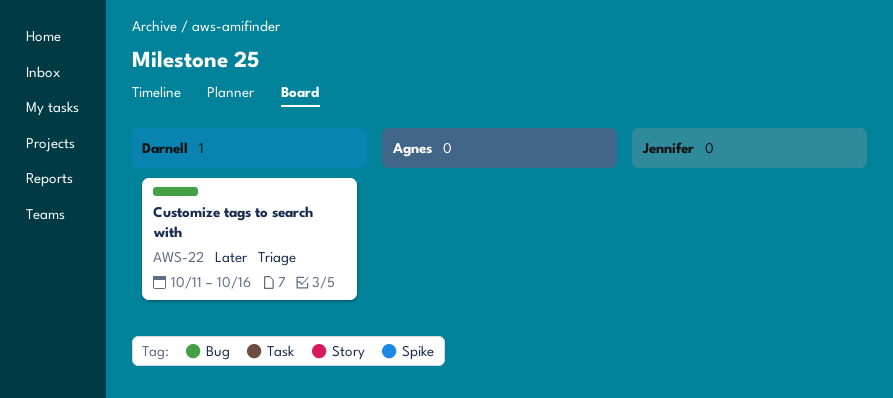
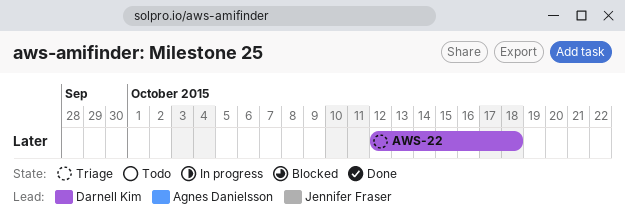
AWS-22, start: Oct 11 -> Oct 12
AWS-22, due: Oct 16 -> Oct 18

